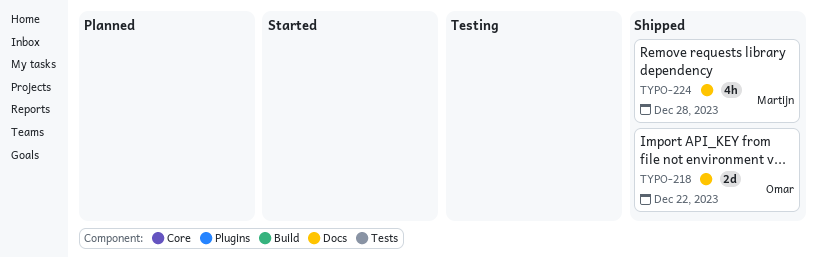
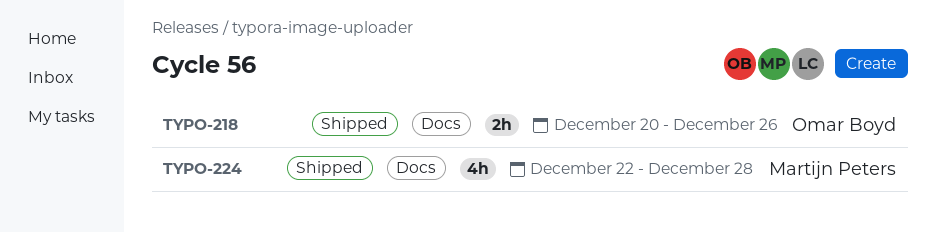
TYPO-218, estimate: 2d -> 2h
TYPO-218, due: Dec 22 -> Dec 26

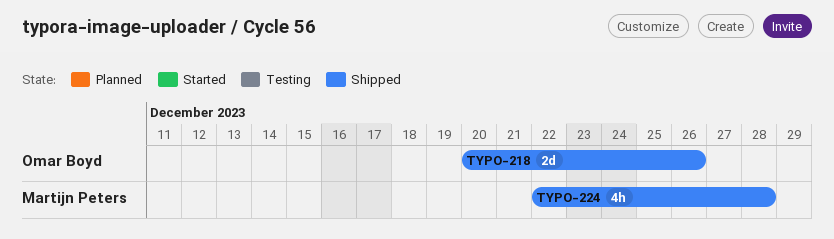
TYPO-218, estimate: 2h -> 2d

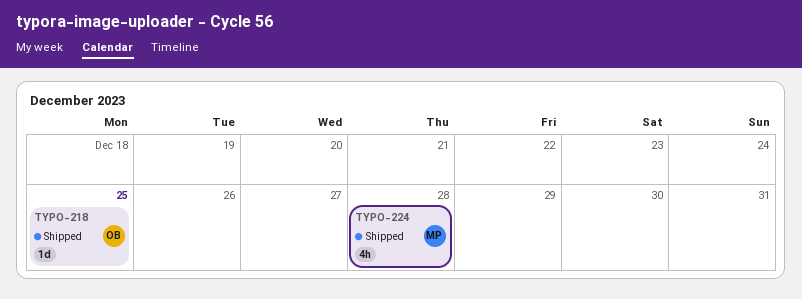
TYPO-218, estimate: 2d -> 1d
TYPO-218, due: Dec 26 -> Dec 25

